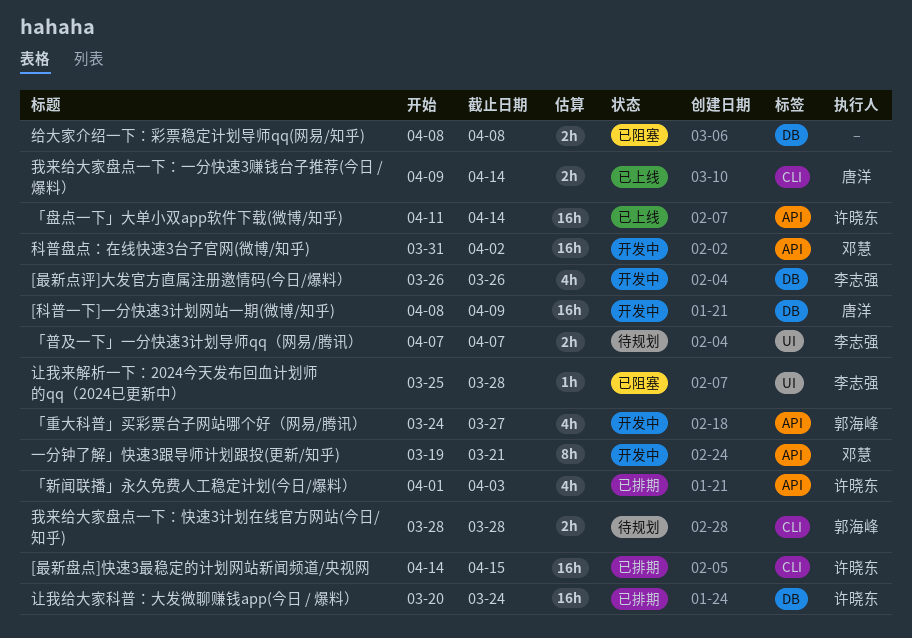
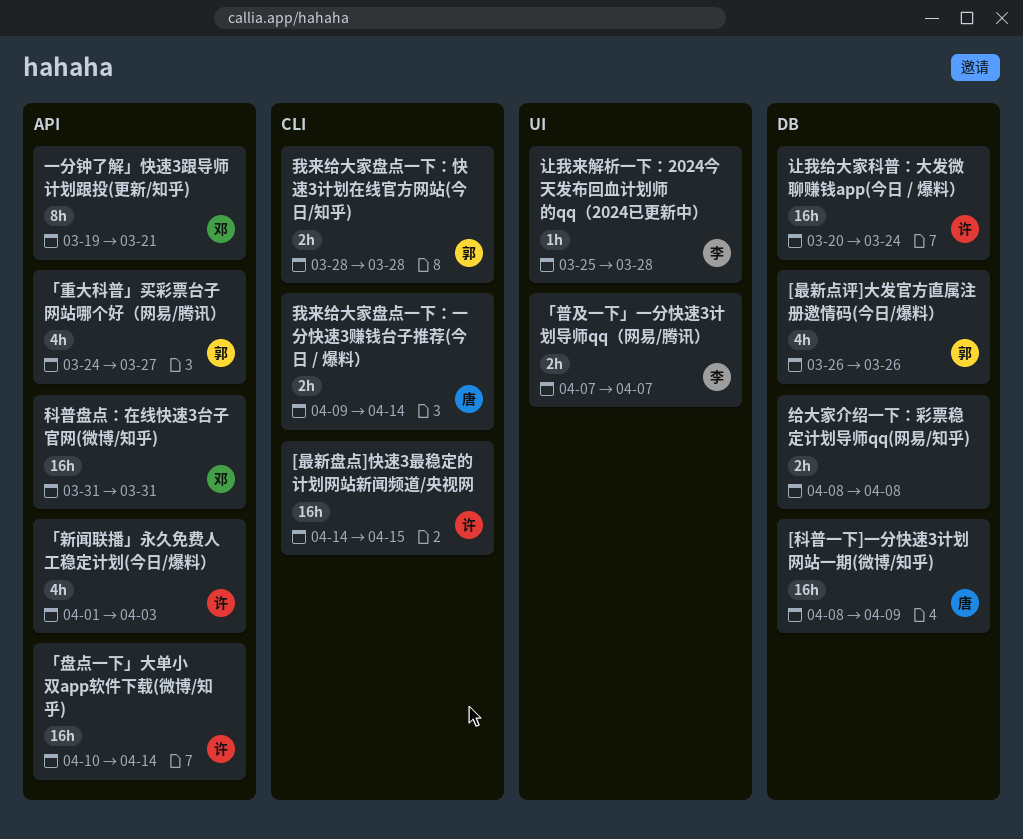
[最新点评]大发官方直属注册邀情码(今日/爆料）, owner: 李志强 -> 郭海峰
「盘点一下」大单小双app软件下载(微博/知乎), start: Apr 11 -> Apr 10
科普盘点：在线快速3台子官网(微博/知乎), due: Apr 2 -> Mar 31

